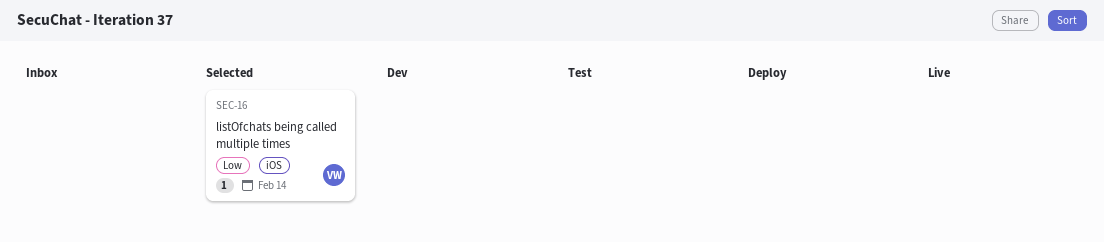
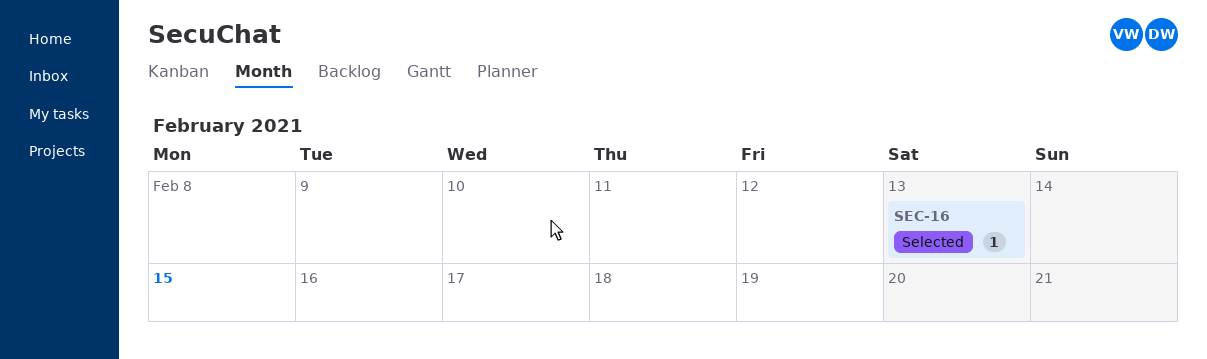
SEC-16, due: Feb 14 -> Feb 13

